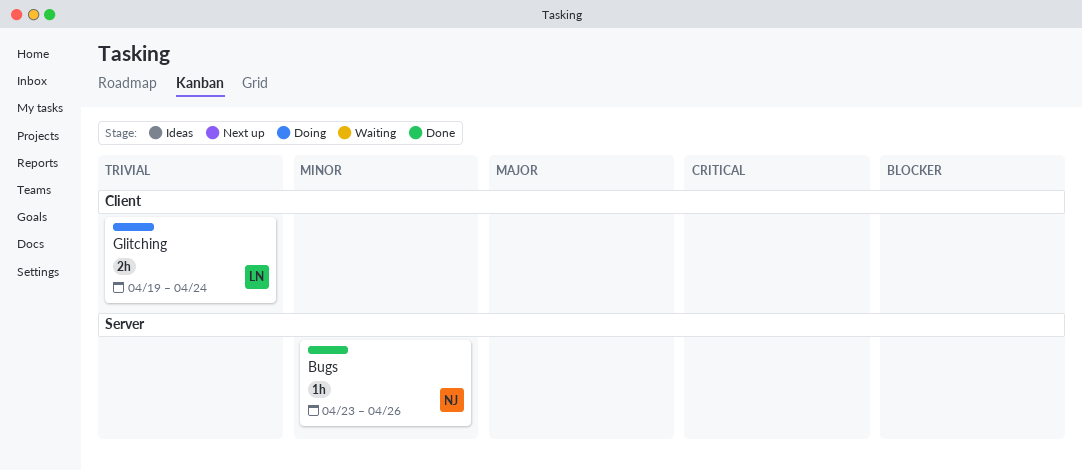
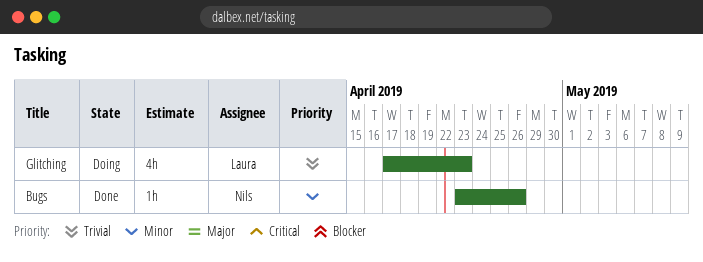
Glitching, estimate: 2h -> 4h
Glitching, start: Apr 19 -> Apr 17
Glitching, due: Apr 24 -> Apr 23

